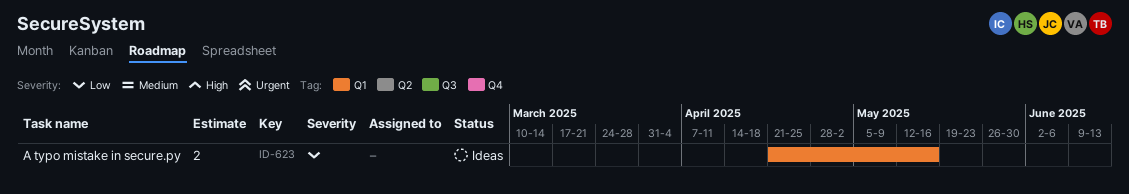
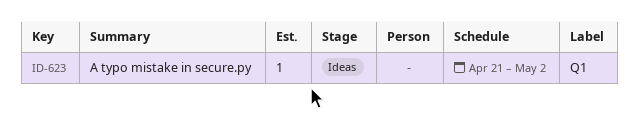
ID-623, estimate: 2 -> 1
ID-623, due: May 16 -> May 2

